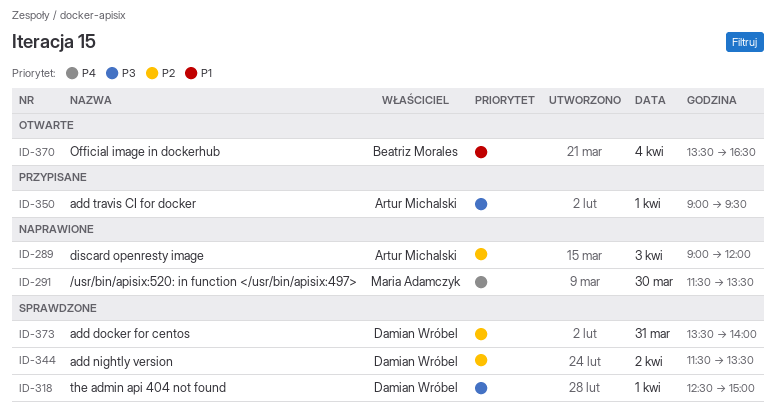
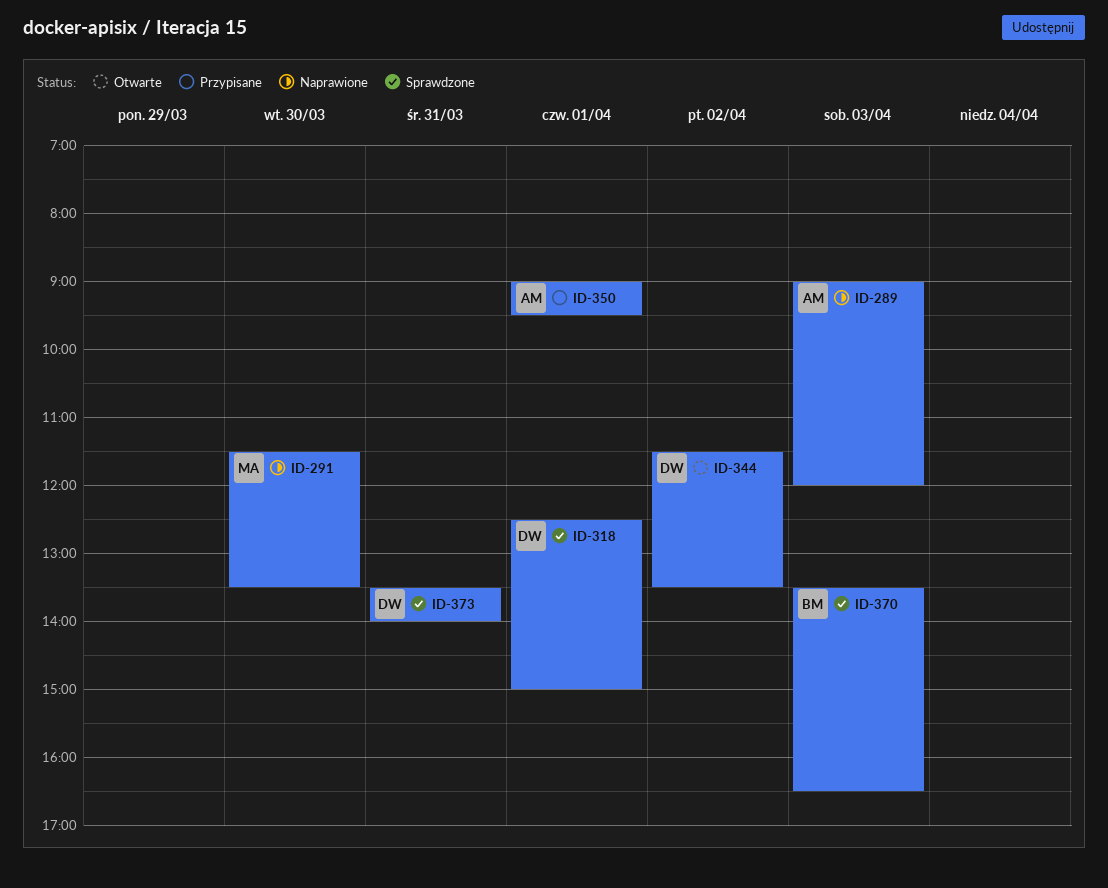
ID-344, status: Sprawdzone -> Otwarte
ID-370, status: Otwarte -> Sprawdzone
ID-370, day: Apr 4 -> Apr 3

